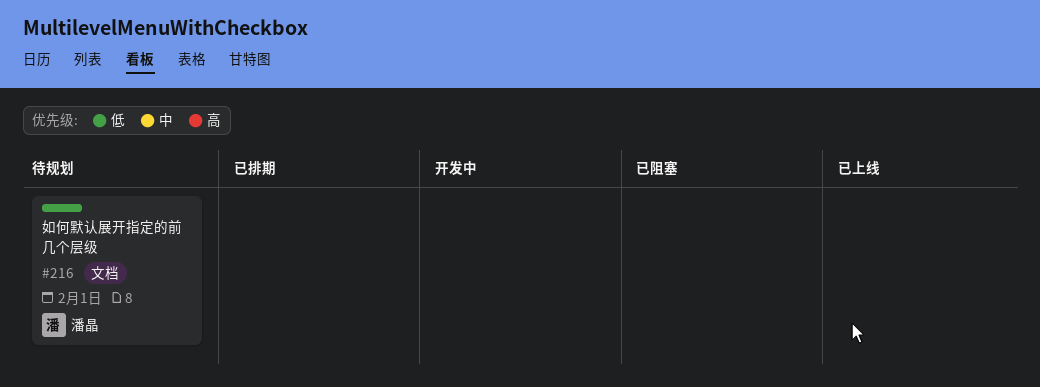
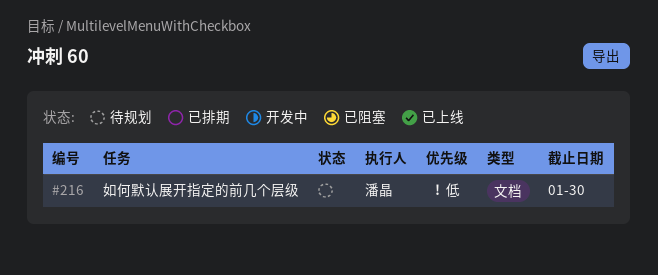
#216, due: Feb 1 -> Jan 30

